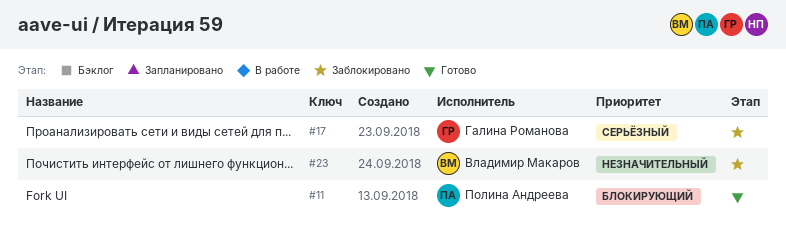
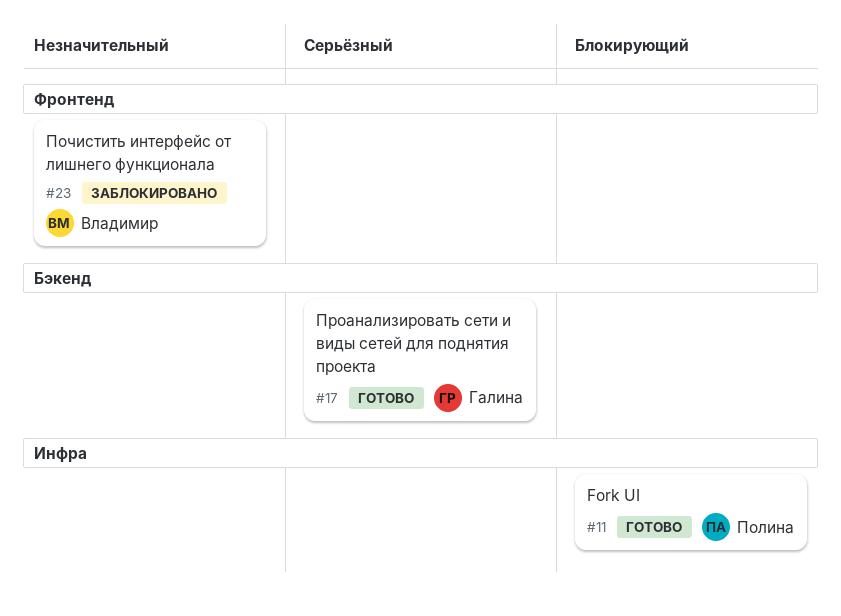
#17, status: Заблокировано -> Готово

